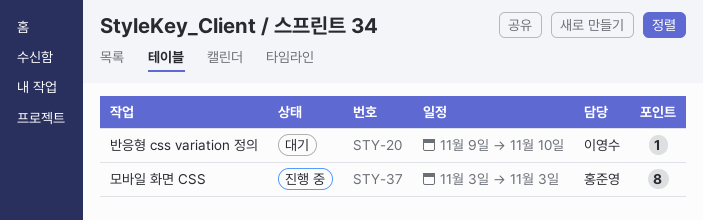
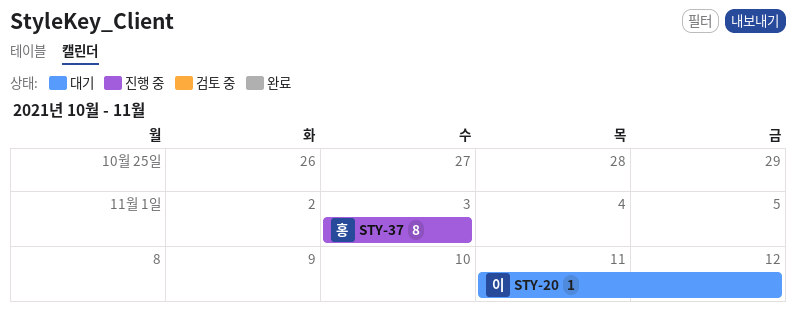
STY-20, start: Nov 9 -> Nov 11
STY-20, due: Nov 10 -> Nov 12

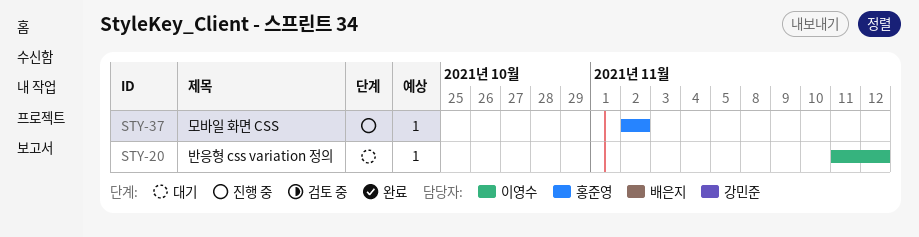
STY-37, estimate: 8 -> 1
STY-37, start: Nov 3 -> Nov 2
STY-37, due: Nov 3 -> Nov 2

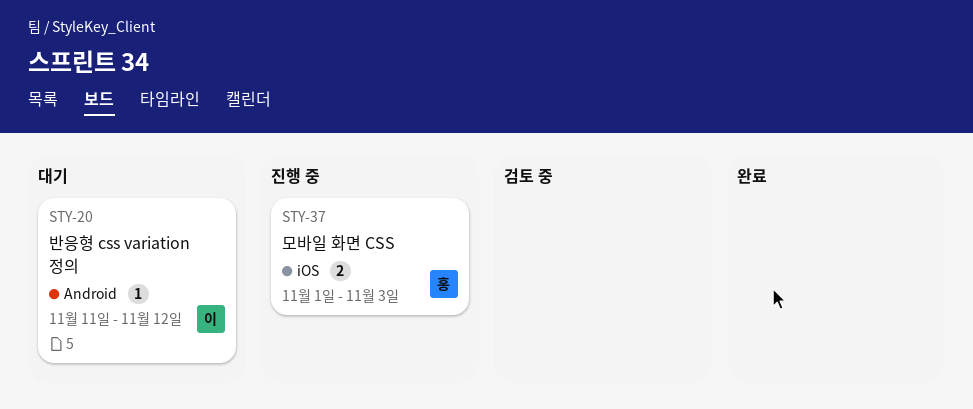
STY-37, estimate: 1 -> 2
STY-37, start: Nov 2 -> Nov 1
STY-37, due: Nov 2 -> Nov 3

